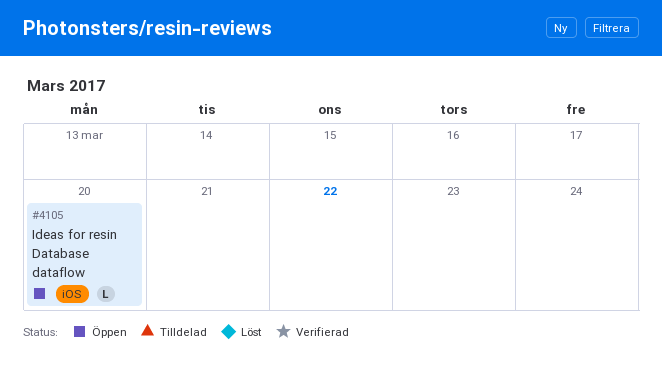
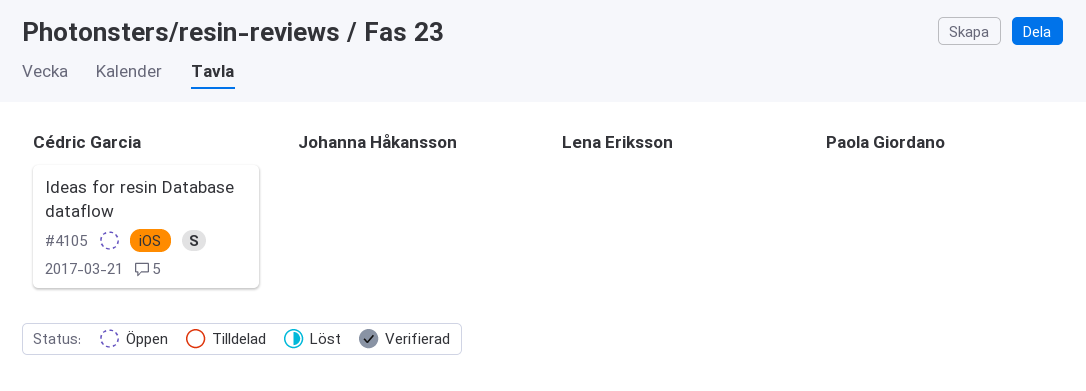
#4105, estimate: L -> S
#4105, due: Mar 20 -> Mar 21

